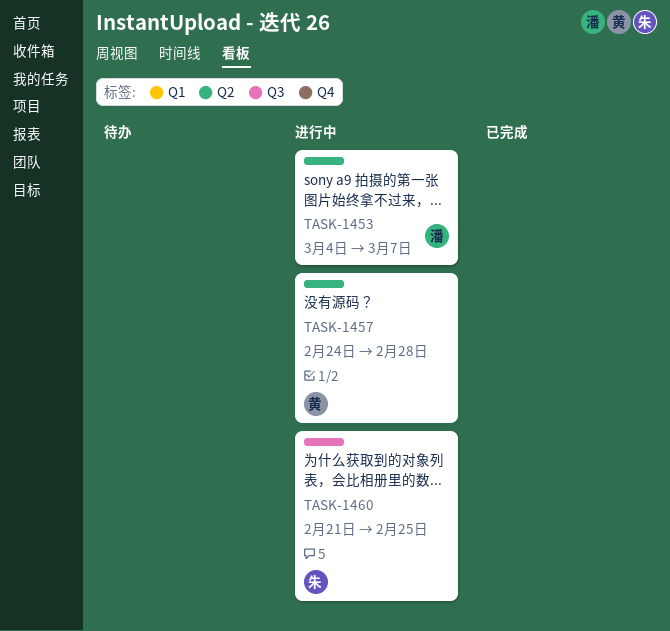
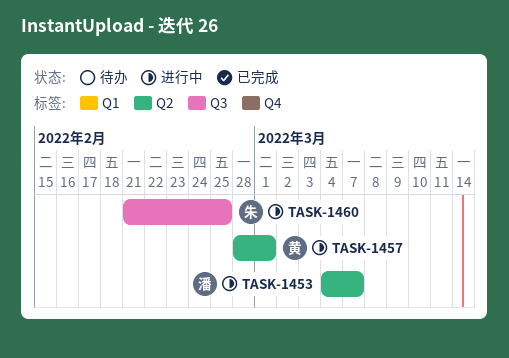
TASK-1457, start: Feb 24 -> Feb 28
TASK-1457, due: Feb 28 -> Mar 1

